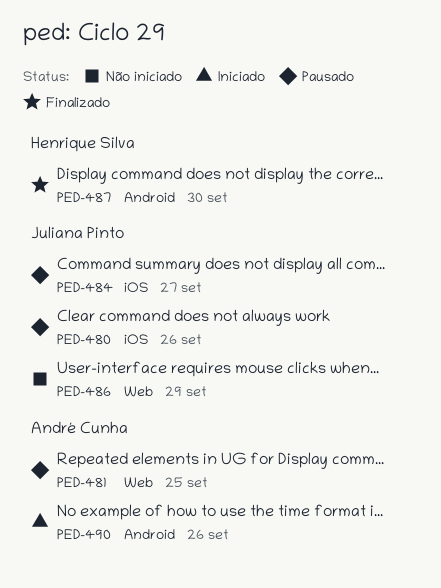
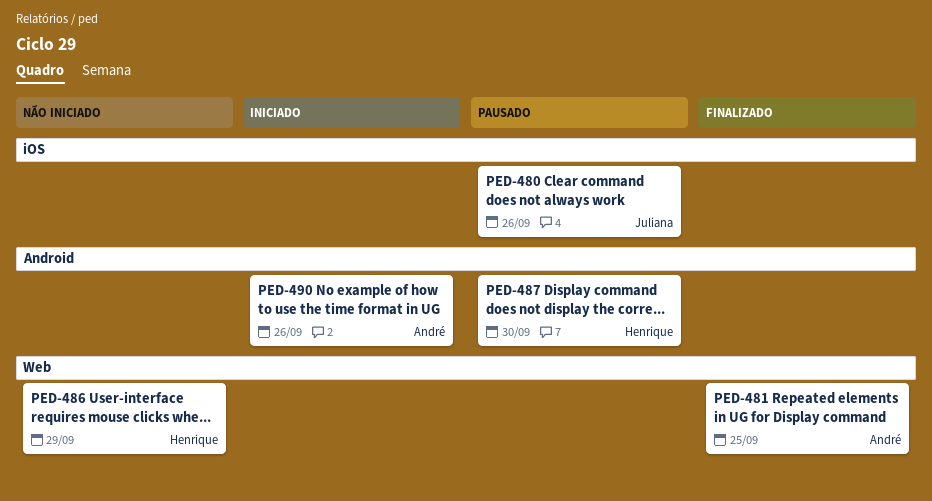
PED-481, status: Pausado -> Finalizado
PED-484: present -> none
PED-486, owner: Juliana Pinto -> Henrique Silva
PED-487, status: Finalizado -> Pausado

